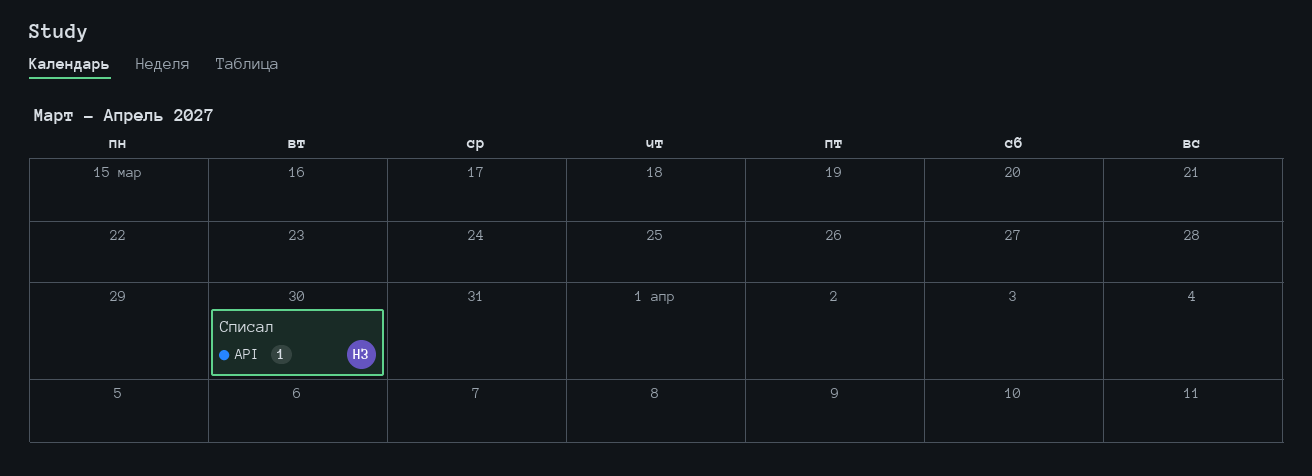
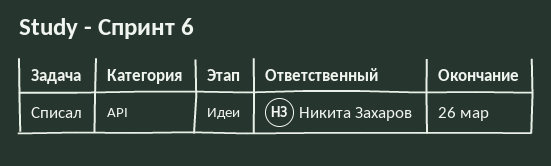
Списал, due: Mar 30 -> Mar 26

